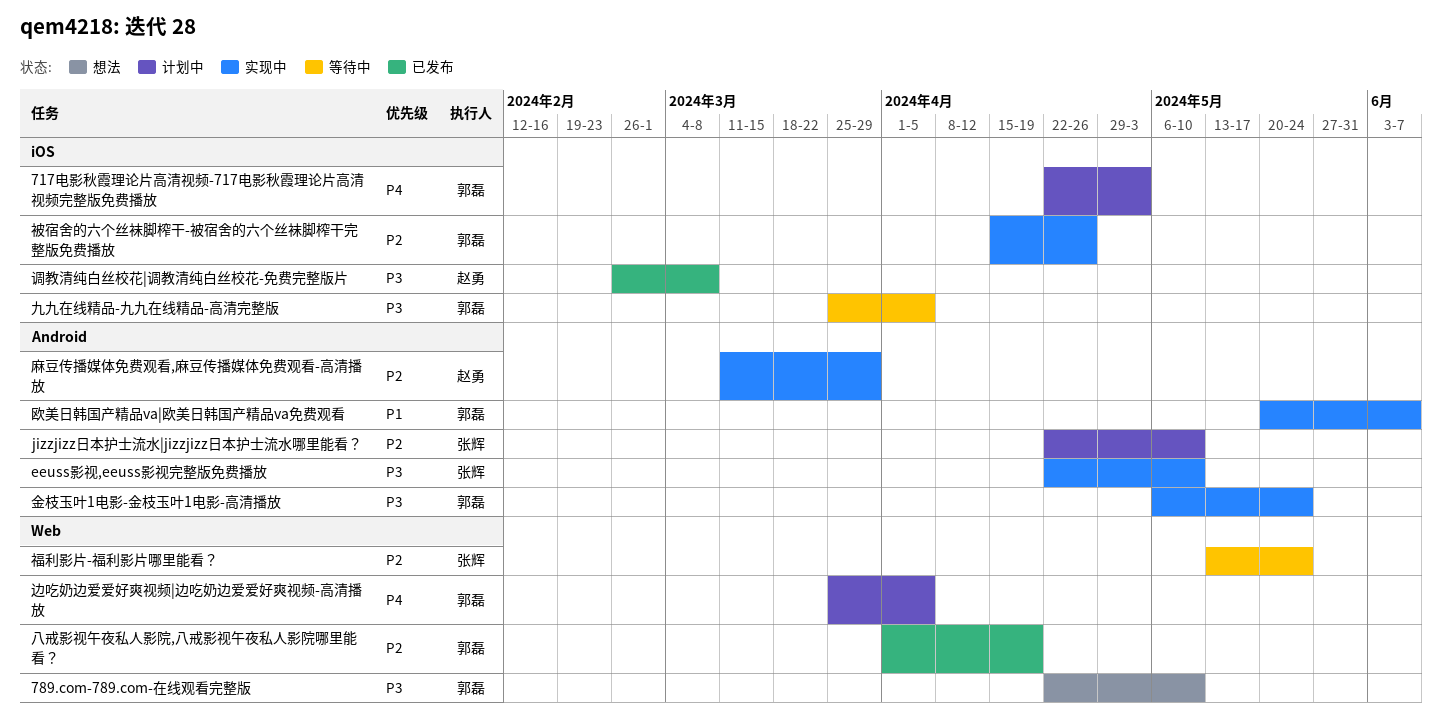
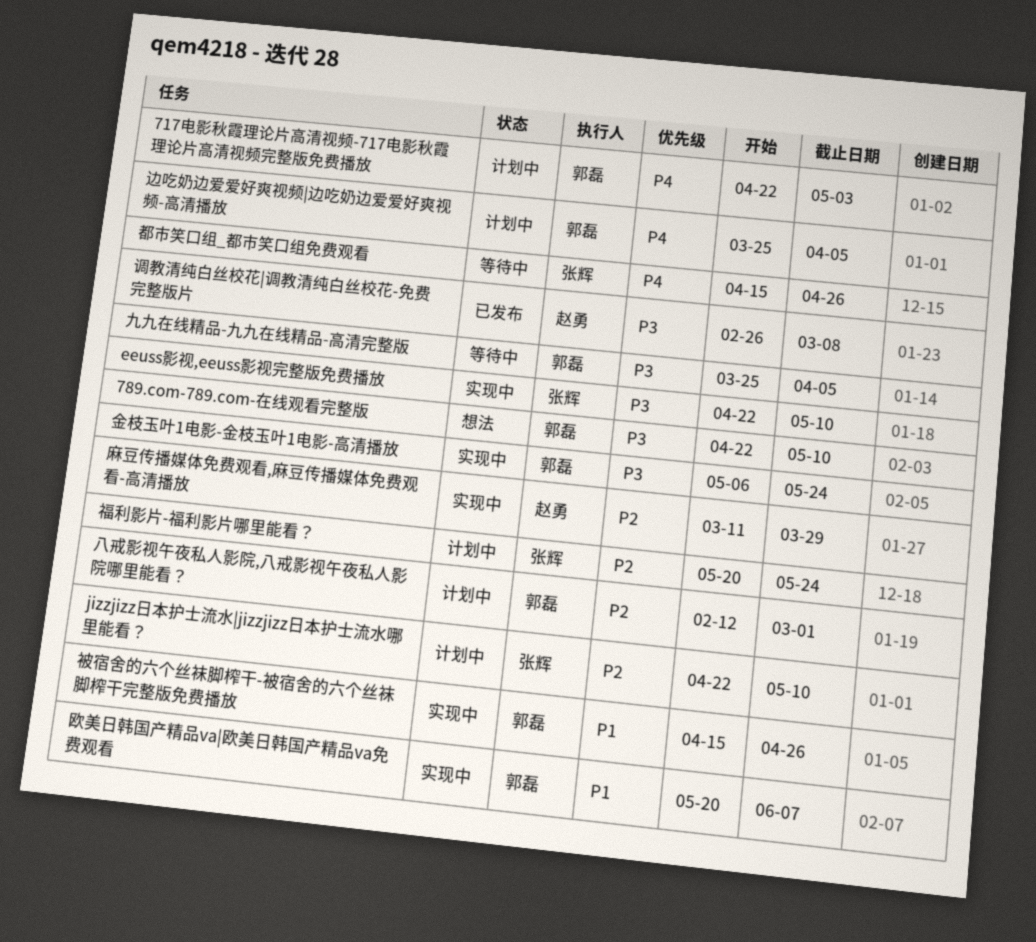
八戒影视午夜私人影院,八戒影视午夜私人影院哪里能看？, status: 已发布 -> 计划中
八戒影视午夜私人影院,八戒影视午夜私人影院哪里能看？, start: Apr 1 -> Feb 12
八戒影视午夜私人影院,八戒影视午夜私人影院哪里能看？, due: Apr 19 -> Mar 1
福利影片-福利影片哪里能看？, status: 等待中 -> 计划中
福利影片-福利影片哪里能看？, start: May 13 -> May 20
被宿舍的六个丝袜脚榨干-被宿舍的六个丝袜脚榨干完整版免费播放, priority: P2 -> P1
都市笑口组_都市笑口组免费观看: none -> present

